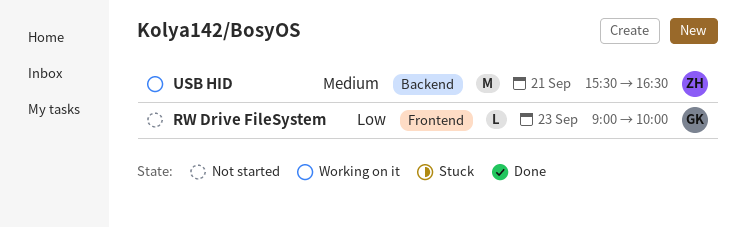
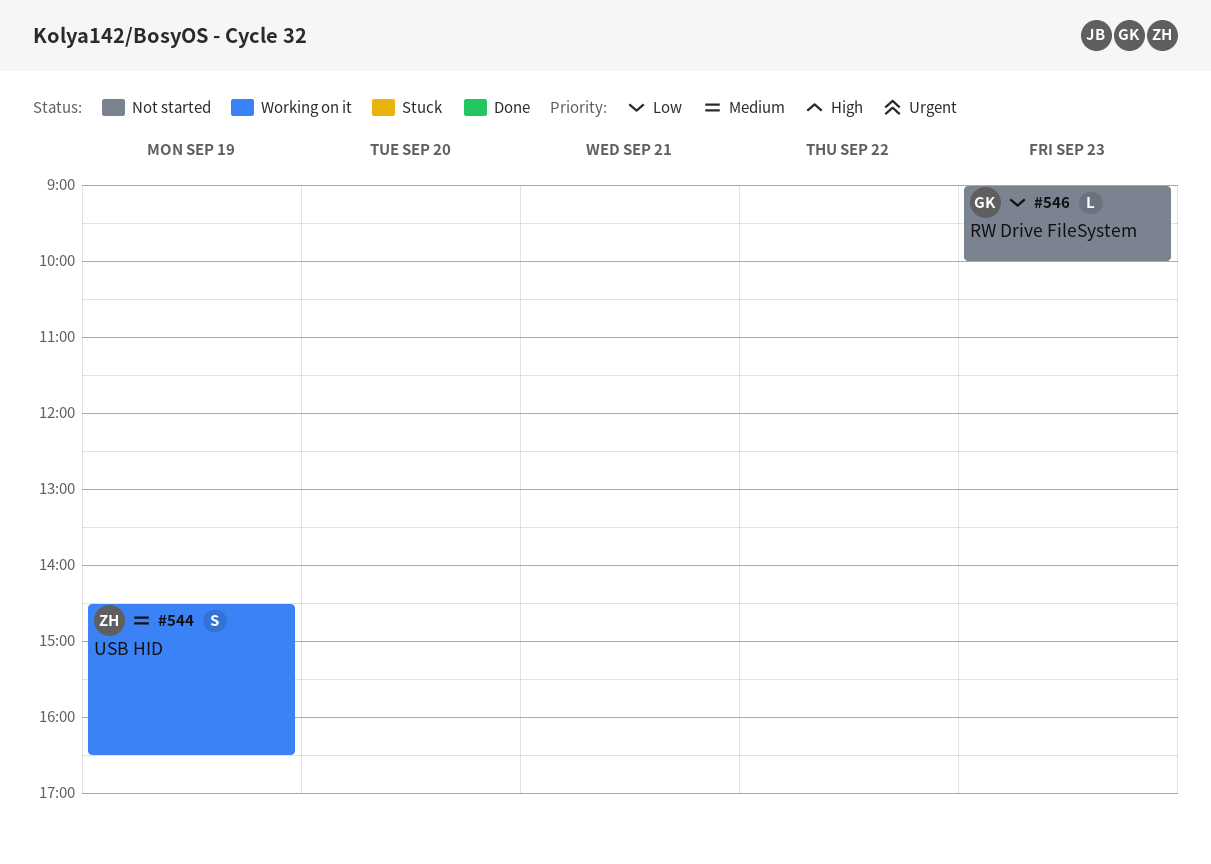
USB HID, estimate: M -> S
USB HID, day: Sep 21 -> Sep 19
USB HID, begins: 15:30 -> 14:30

